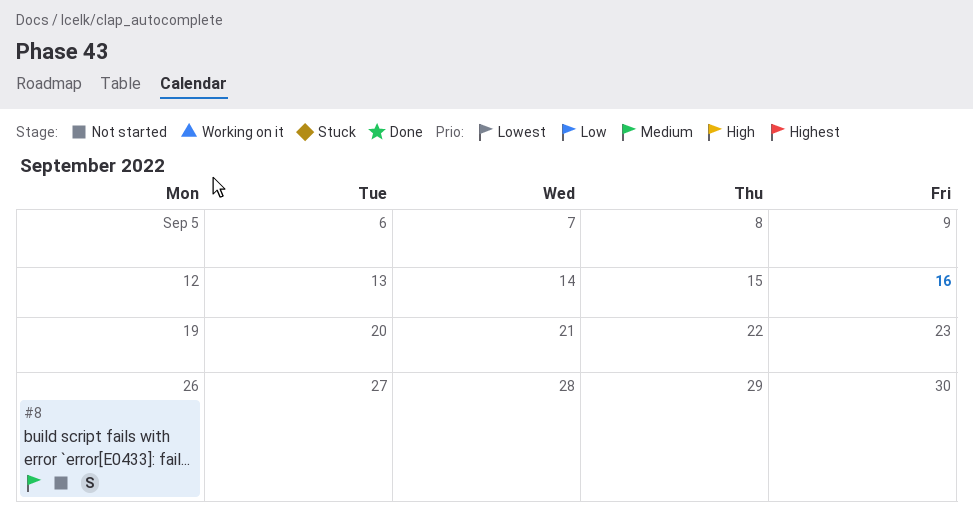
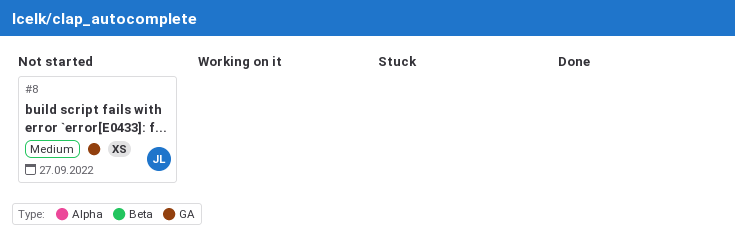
#8, estimate: S -> XS
#8, due: Sep 26 -> Sep 27

